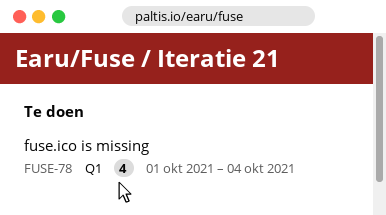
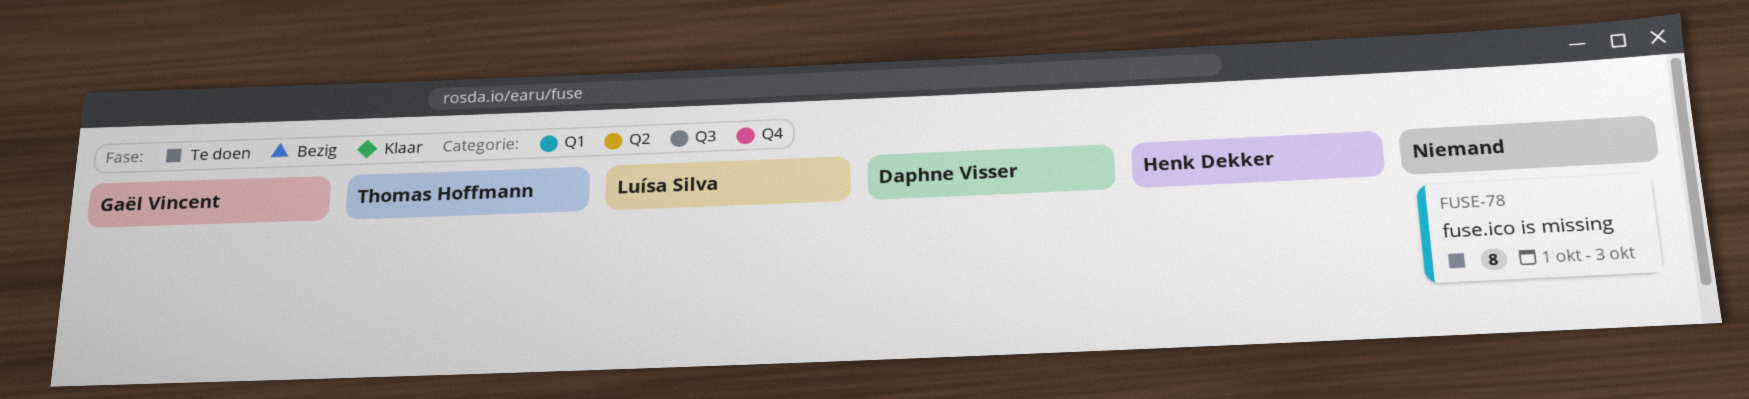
FUSE-78, estimate: 4 -> 8
FUSE-78, due: Oct 4 -> Oct 3

